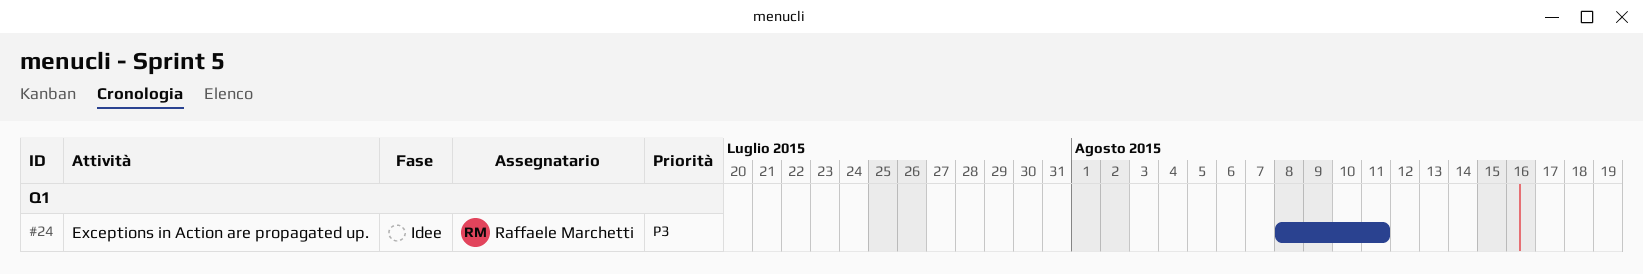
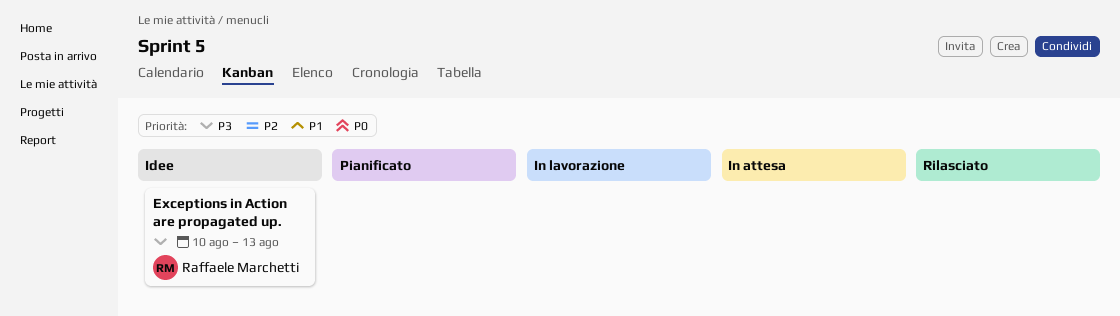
Exceptions in Action are propagated up., start: Aug 8 -> Aug 10
Exceptions in Action are propagated up., due: Aug 11 -> Aug 13

